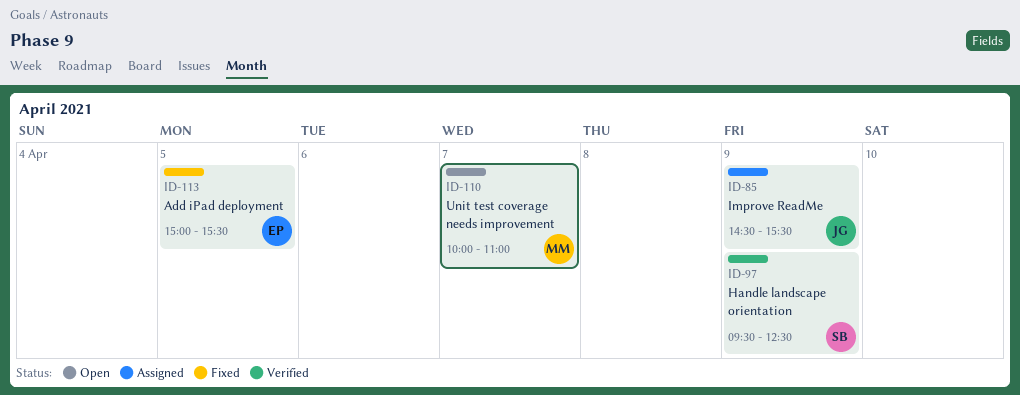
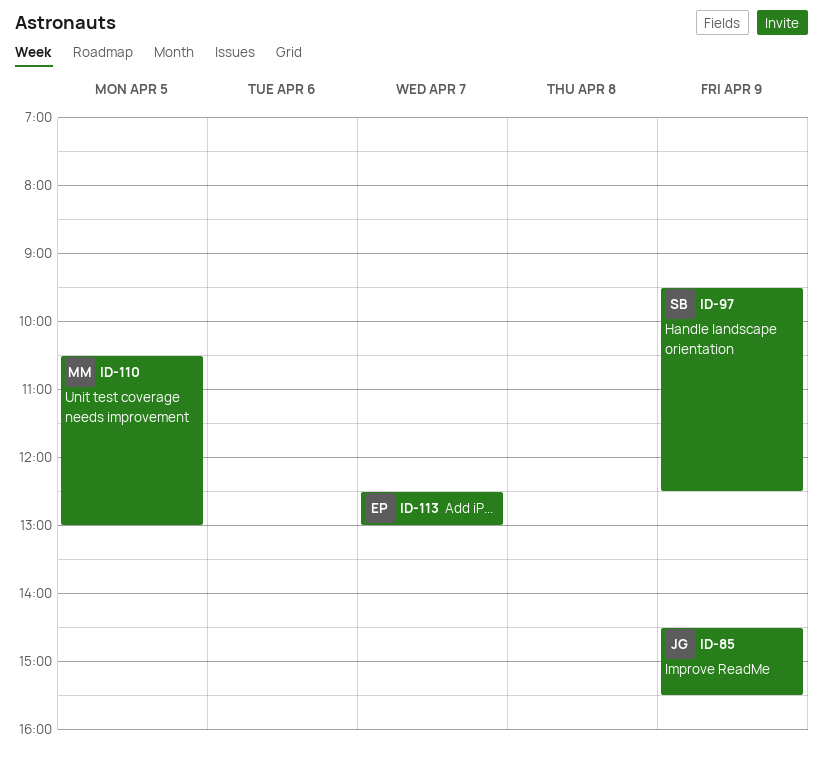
ID-110, day: Apr 7 -> Apr 5
ID-110, begins: 10:00 -> 10:30
ID-110, ends: 11:00 -> 13:00
ID-113, day: Apr 5 -> Apr 7
ID-113, begins: 15:00 -> 12:30
ID-113, ends: 15:30 -> 13:00

